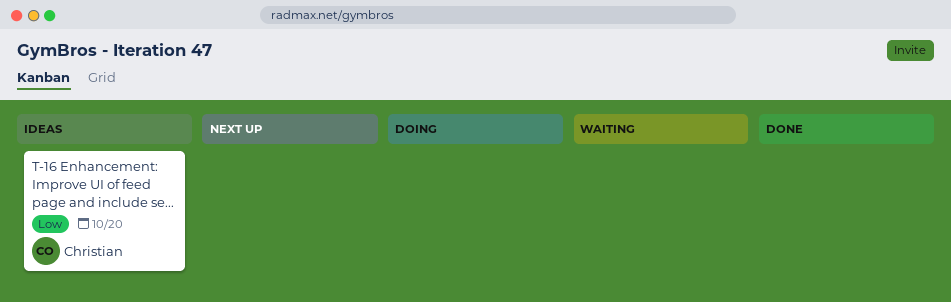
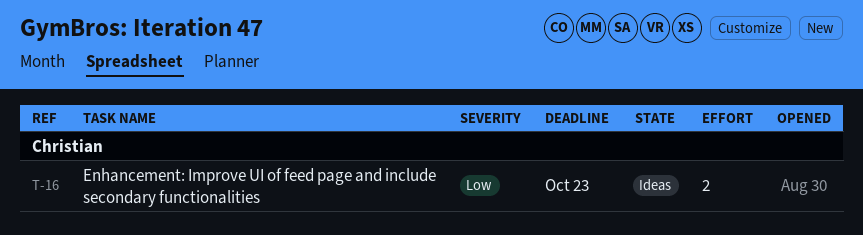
T-16, due: Oct 20 -> Oct 23

